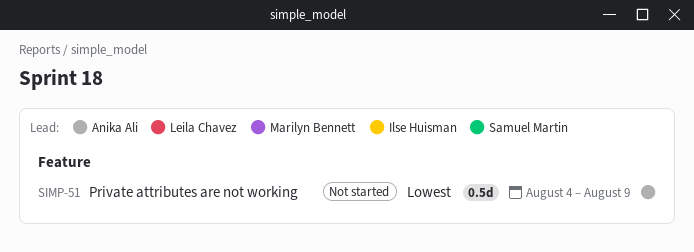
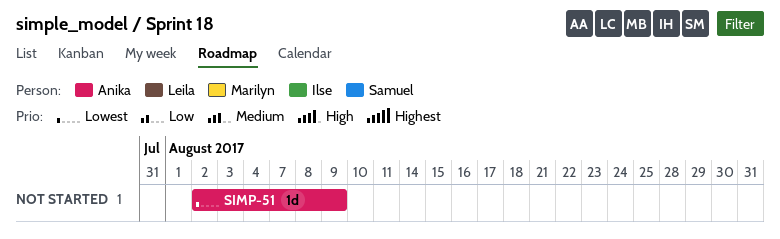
SIMP-51, estimate: 0.5d -> 1d
SIMP-51, start: Aug 4 -> Aug 2

